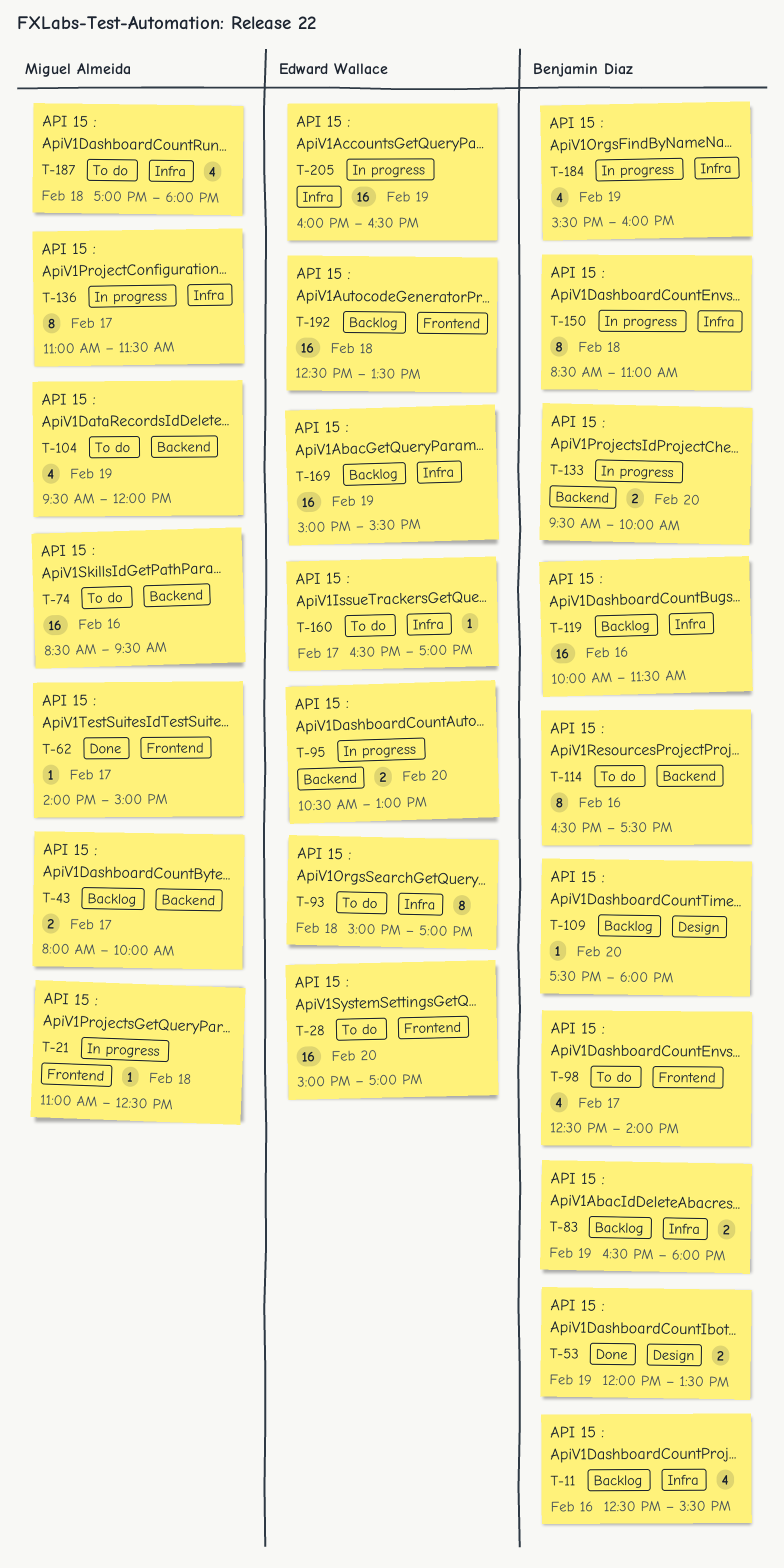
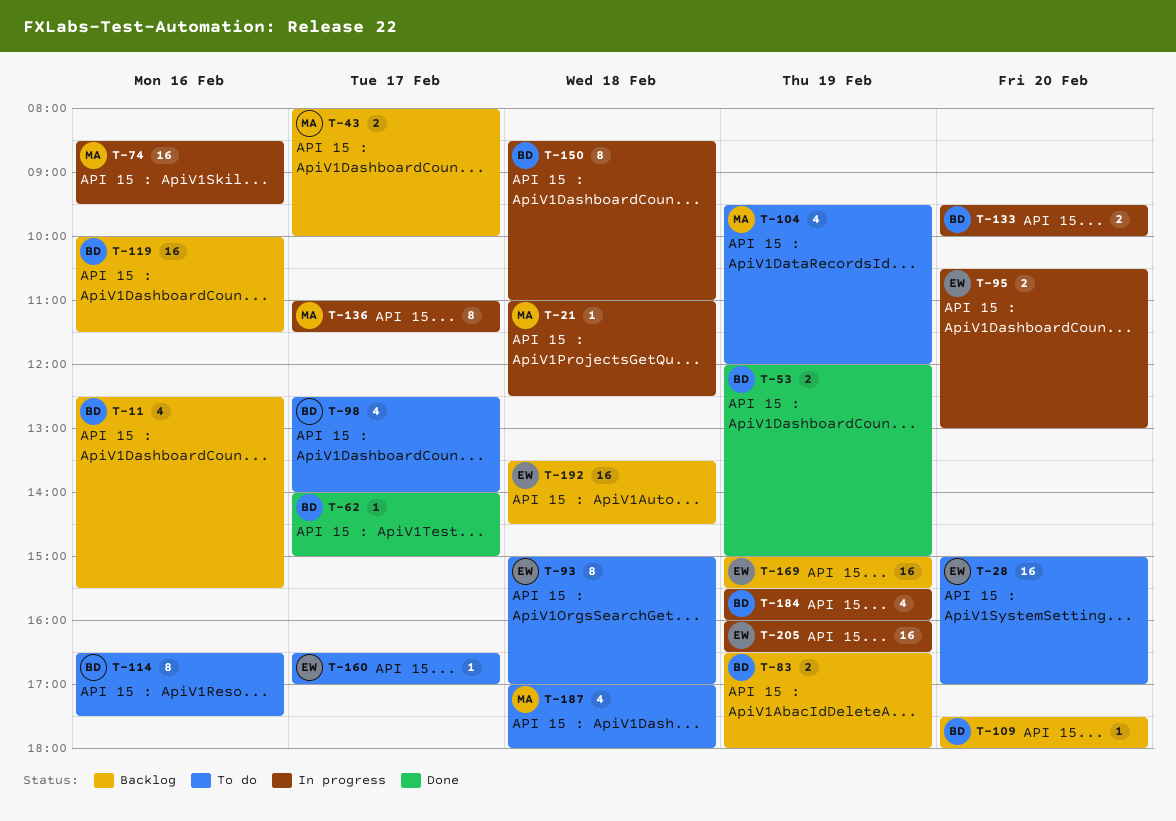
T-53, ends: 13:30 -> 15:00
T-62, owner: Miguel Almeida -> Benjamin Diaz
T-74, status: To do -> In progress
T-192, begins: 12:30 -> 13:30
T-192, ends: 13:30 -> 14:30

